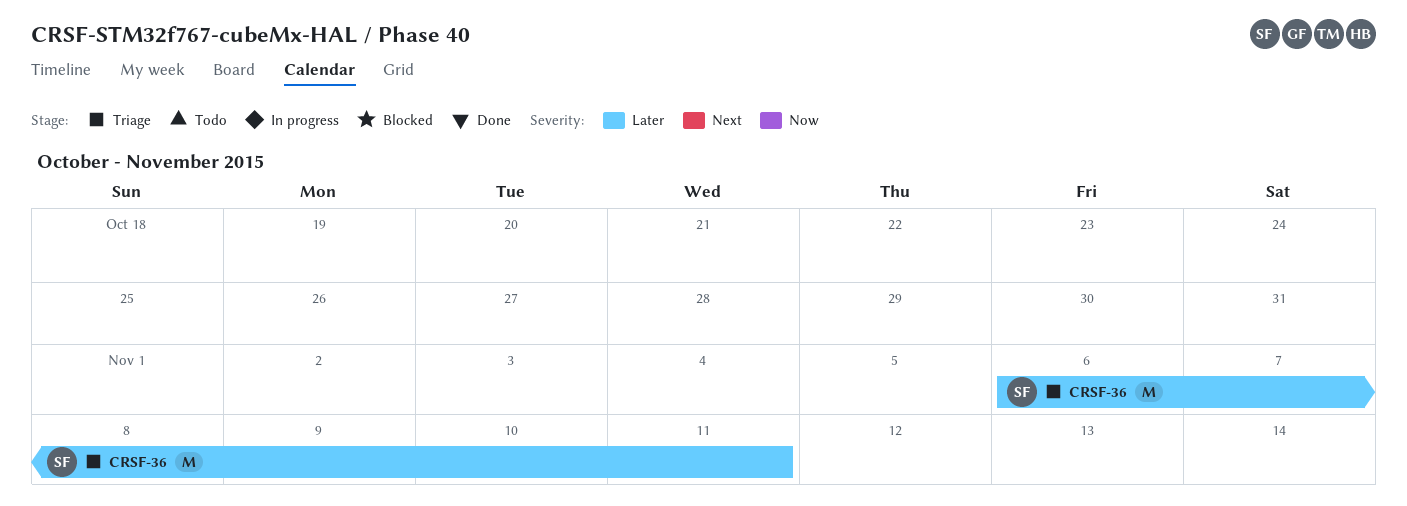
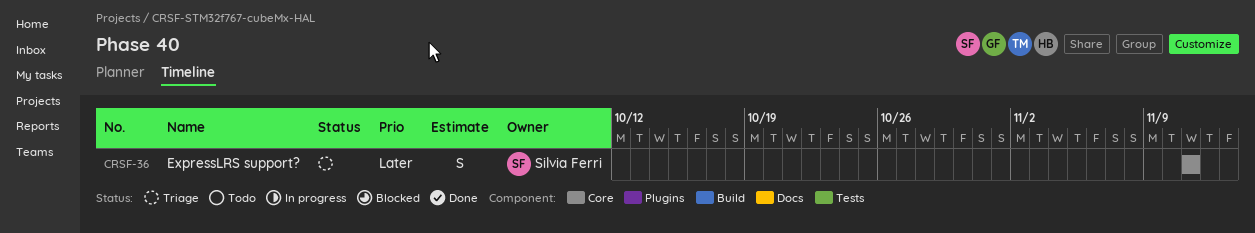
CRSF-36, estimate: M -> S
CRSF-36, start: Nov 6 -> Nov 11

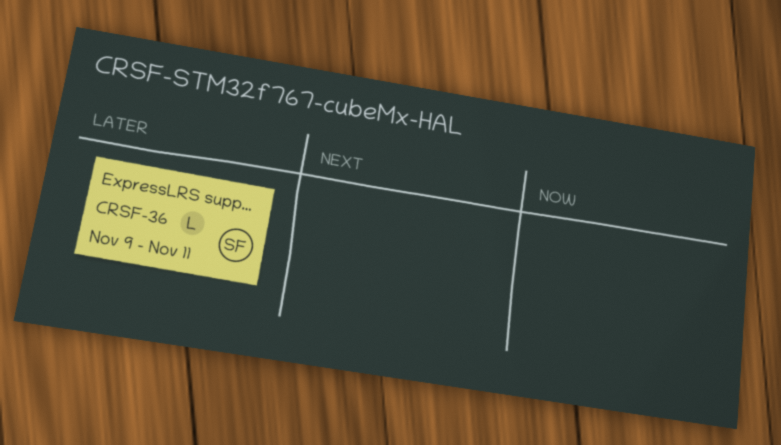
CRSF-36, estimate: S -> L
CRSF-36, start: Nov 11 -> Nov 9

